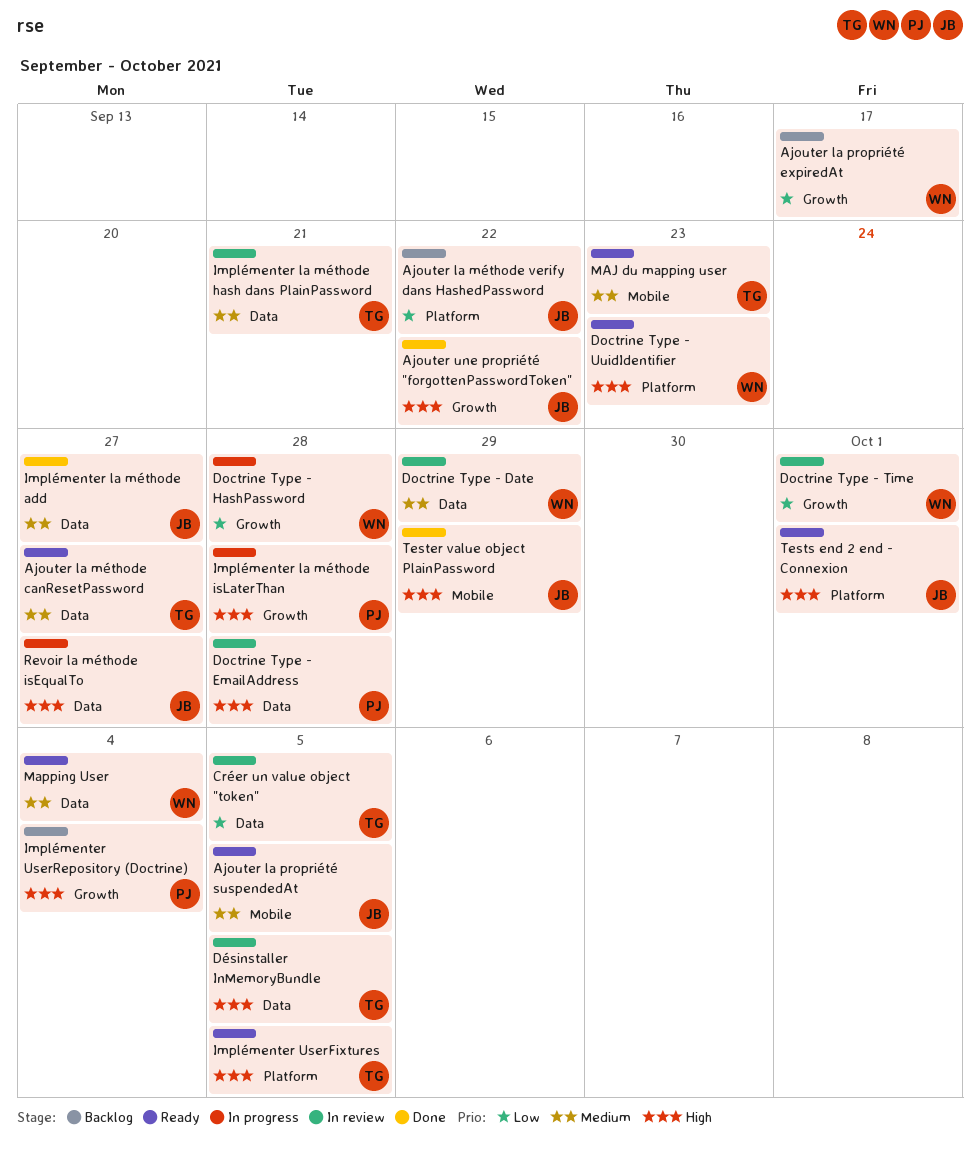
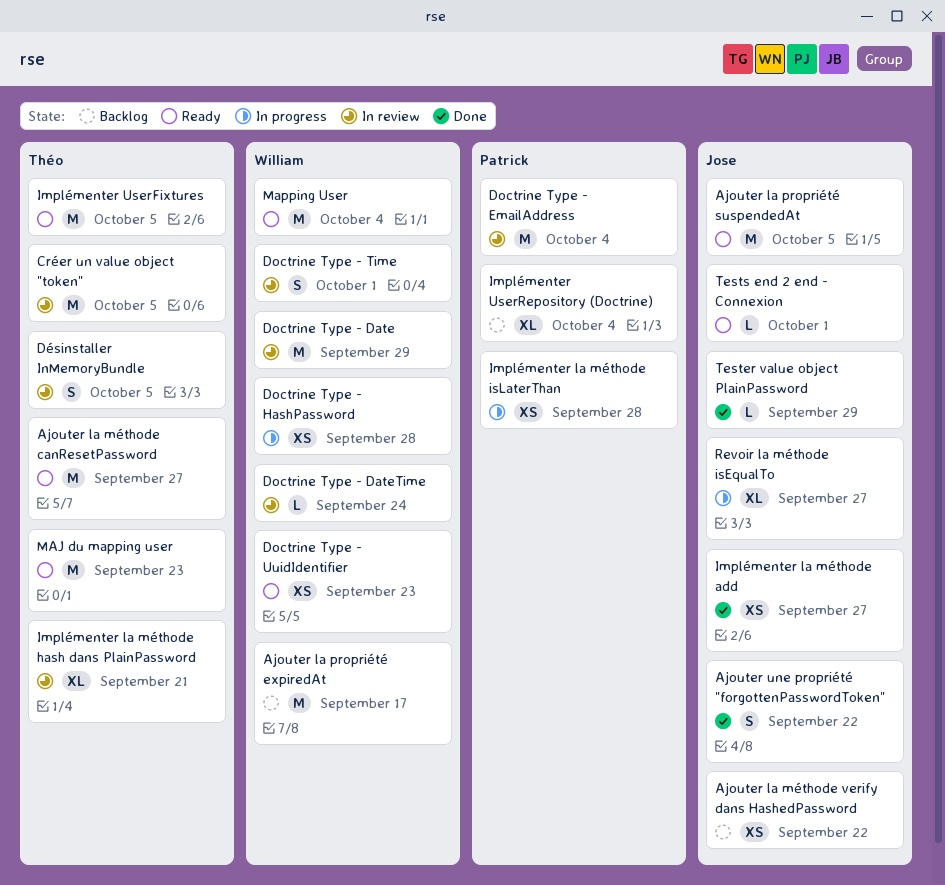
Doctrine Type - DateTime: none -> present
Doctrine Type - EmailAddress, due: Sep 28 -> Oct 4

